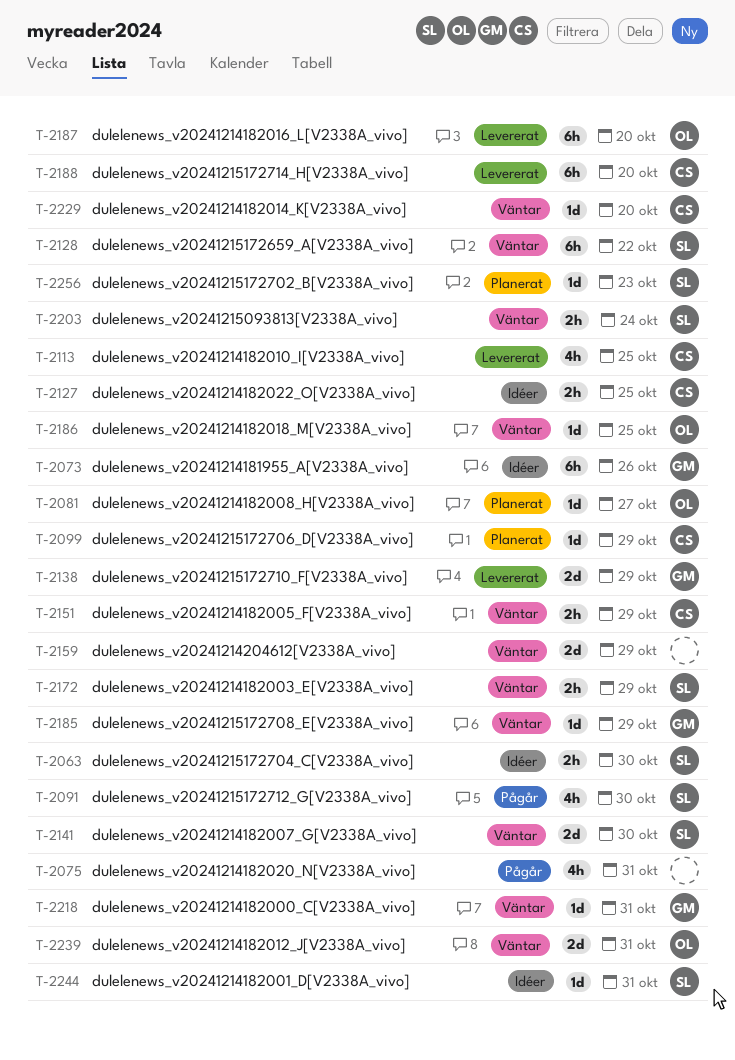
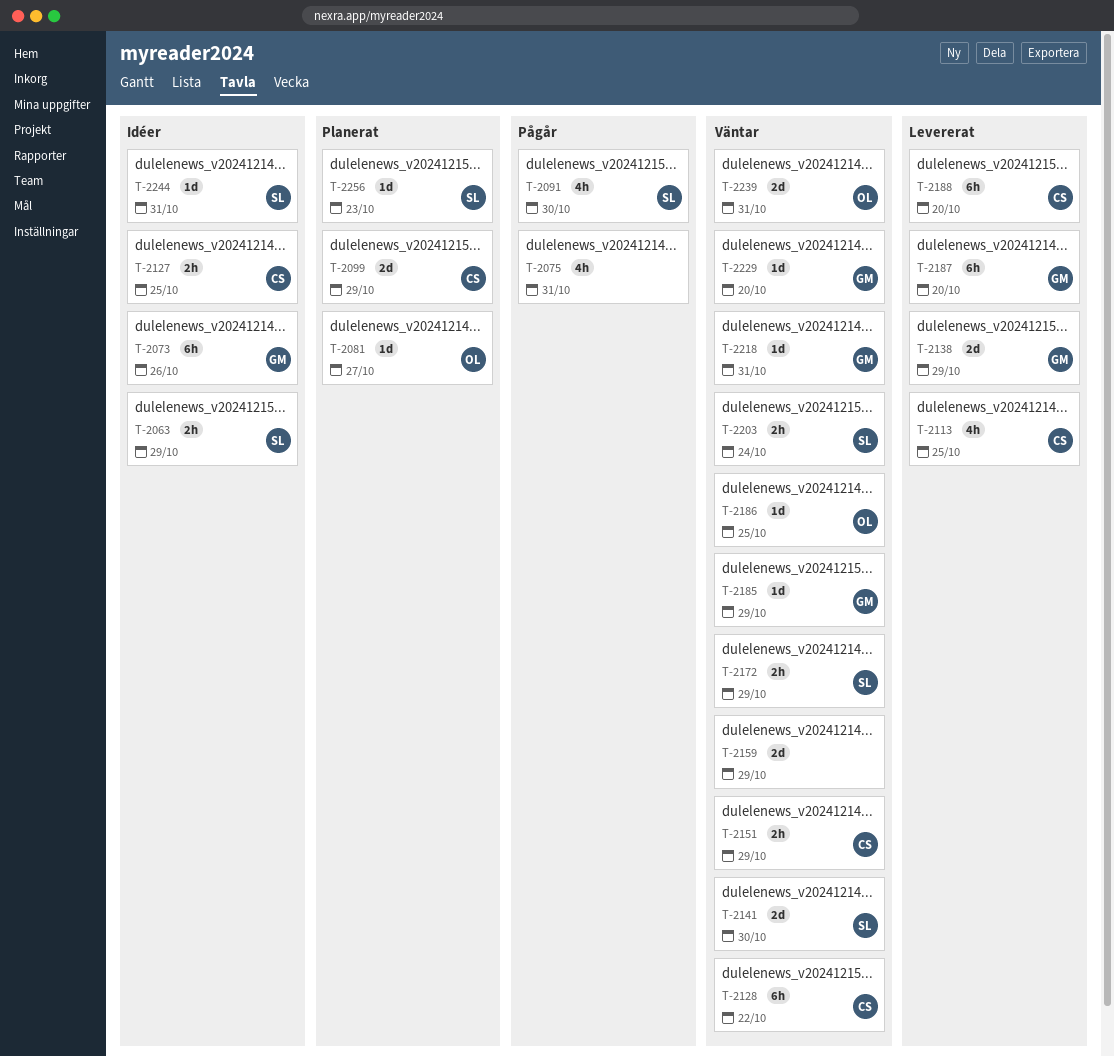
T-2063, due: Oct 30 -> Oct 29
T-2099, estimate: 1d -> 2d
T-2128, owner: SL -> CS
T-2187, owner: OL -> GM
T-2229, owner: CS -> GM

